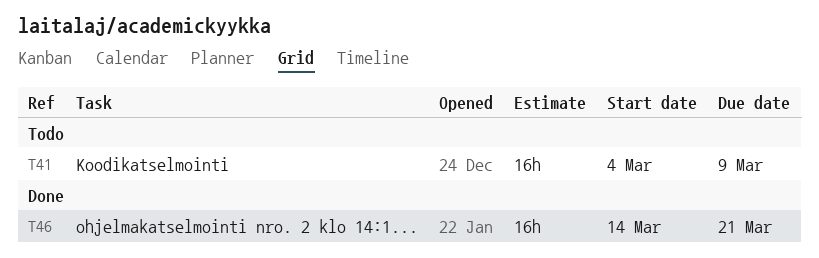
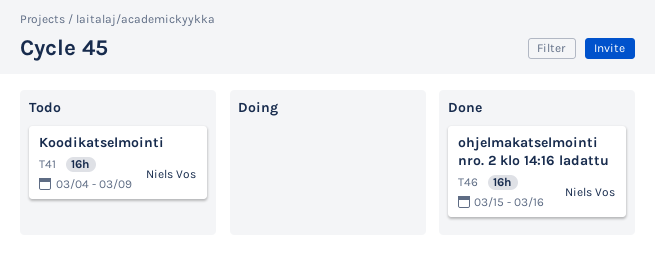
T46, start: Mar 14 -> Mar 15
T46, due: Mar 21 -> Mar 16

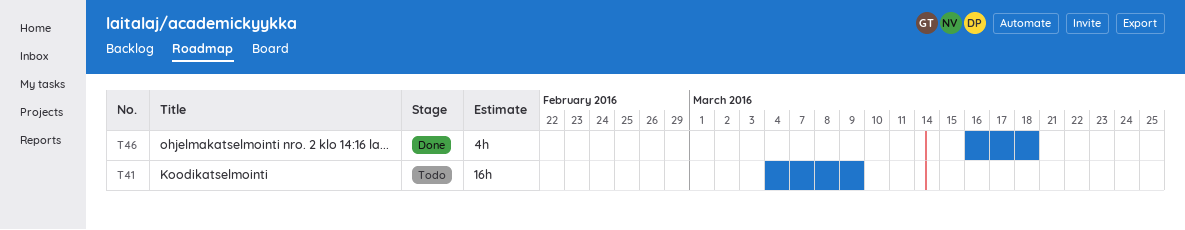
T46, estimate: 16h -> 4h
T46, start: Mar 15 -> Mar 16
T46, due: Mar 16 -> Mar 18

